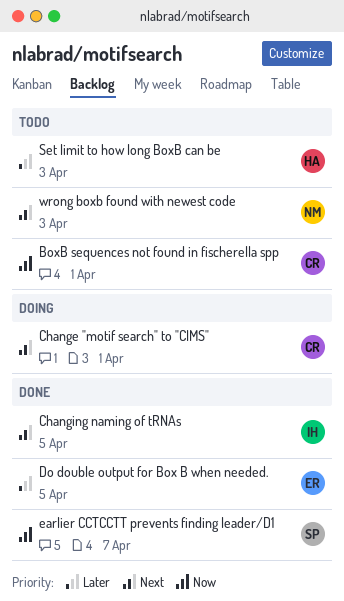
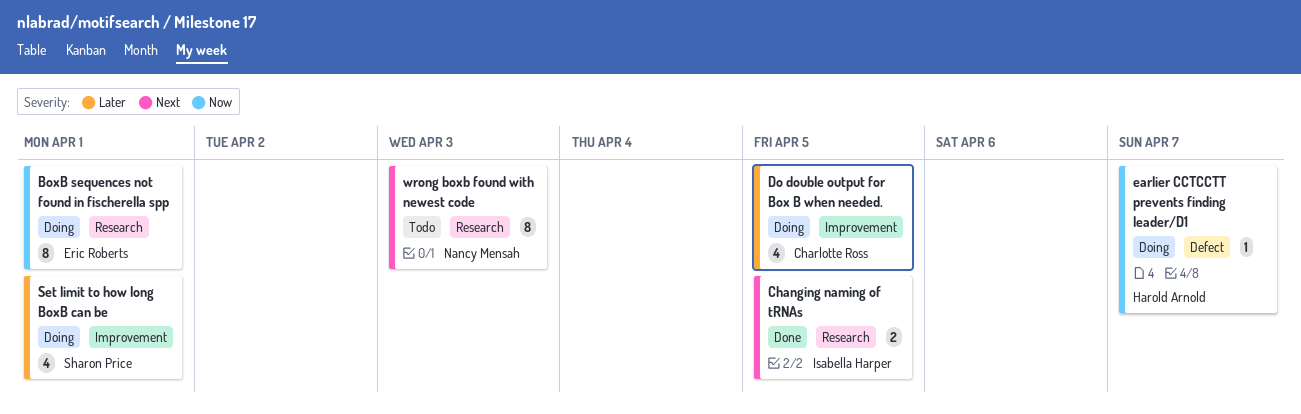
BoxB sequences not found in fischerella spp, status: Todo -> Doing
BoxB sequences not found in fischerella spp, owner: Charlotte Ross -> Eric Roberts
Change "motif search" to "CIMS": present -> none
Do double output for Box B when needed., status: Done -> Doing
Do double output for Box B when needed., owner: Eric Roberts -> Charlotte Ross
earlier CCTCCTT prevents finding leader/D1, status: Done -> Doing
earlier CCTCCTT prevents finding leader/D1, owner: Sharon Price -> Harold Arnold
Set limit to how long BoxB can be, status: Todo -> Doing
Set limit to how long BoxB can be, owner: Harold Arnold -> Sharon Price
Set limit to how long BoxB can be, due: Apr 3 -> Apr 1

